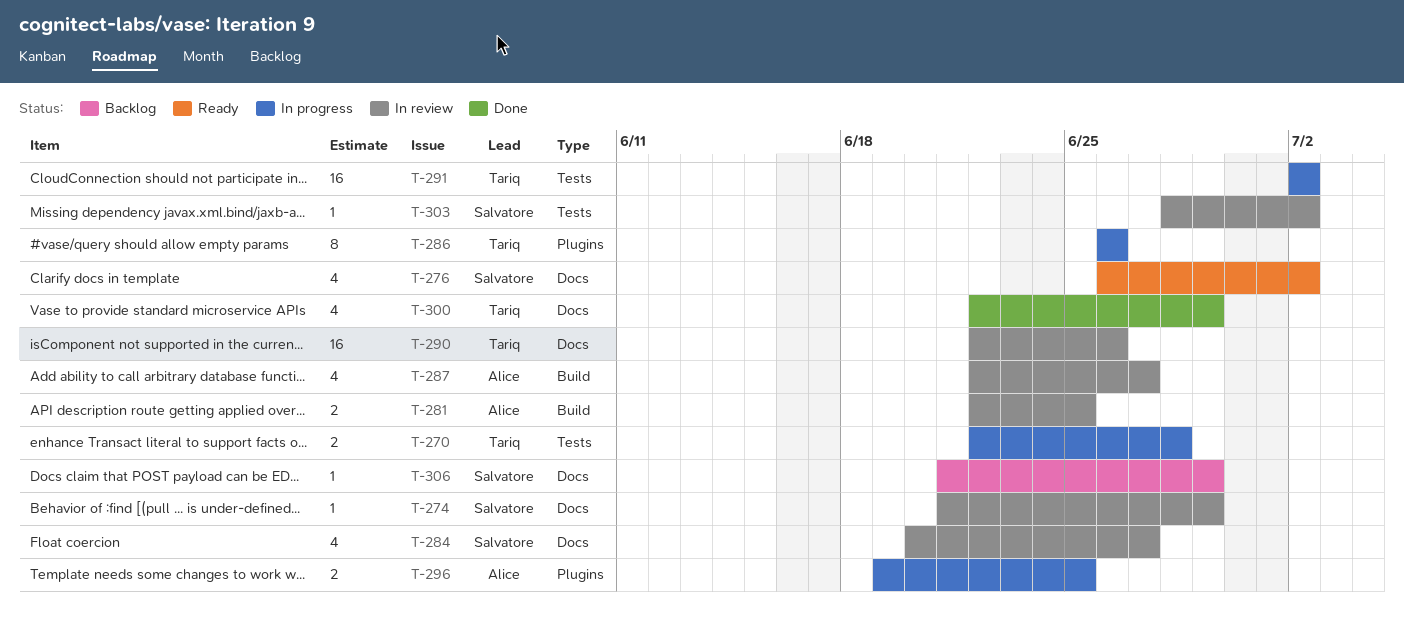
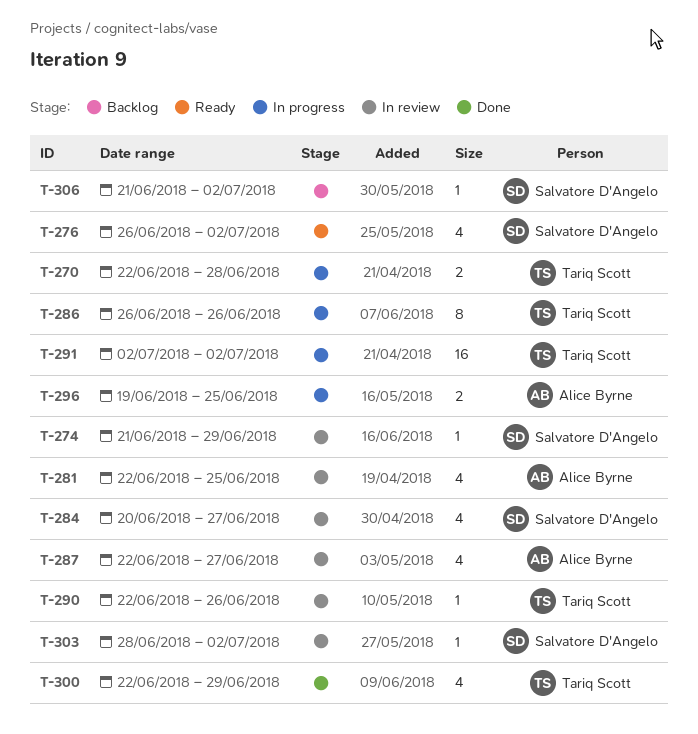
T-281, estimate: 2 -> 4
T-290, estimate: 16 -> 1
T-306, due: Jun 29 -> Jul 2

